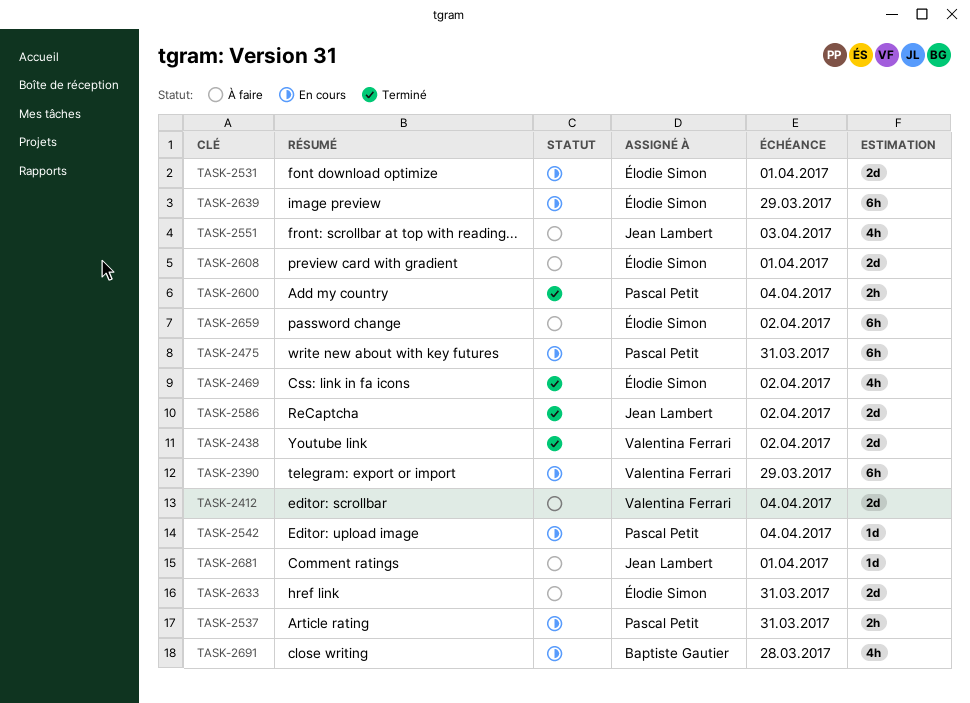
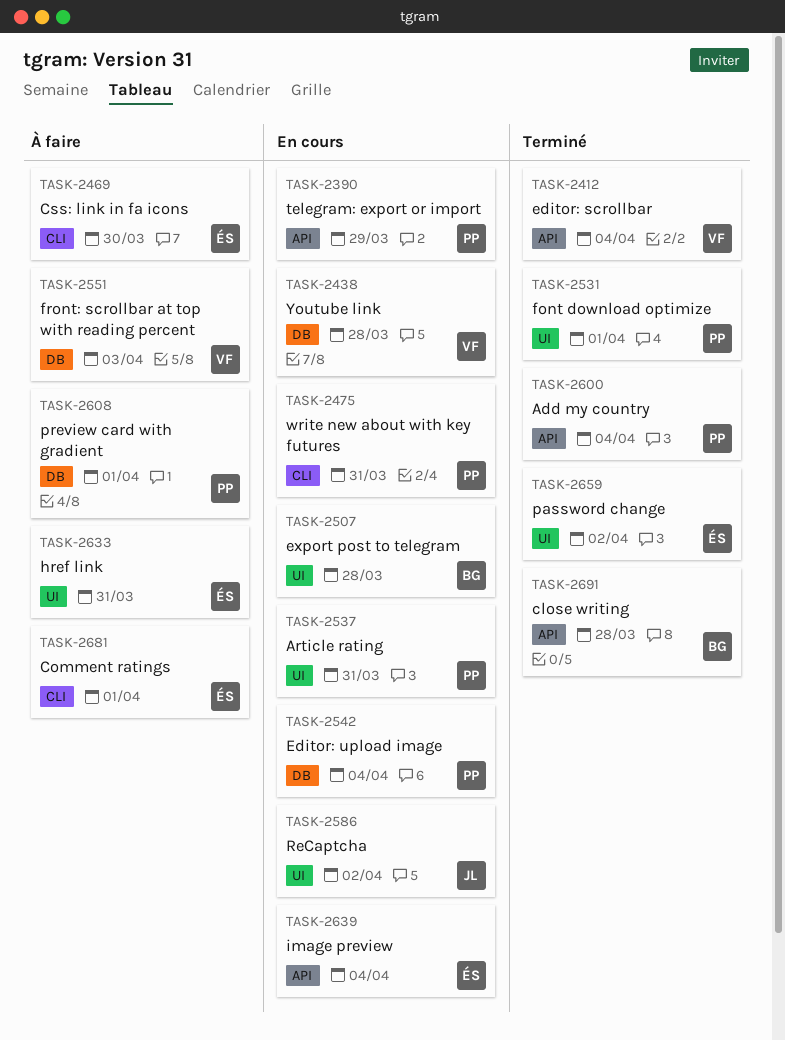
TASK-2390, owner: Valentina Ferrari -> Pascal Petit
TASK-2412, status: À faire -> Terminé
TASK-2438, status: Terminé -> En cours
TASK-2438, due: Apr 2 -> Mar 28
TASK-2469, status: Terminé -> À faire
TASK-2469, due: Apr 2 -> Mar 30
TASK-2507: none -> present
TASK-2531, status: En cours -> Terminé
TASK-2531, owner: Élodie Simon -> Pascal Petit
TASK-2551, owner: Jean Lambert -> Valentina Ferrari
TASK-2586, status: Terminé -> En cours
TASK-2608, owner: Élodie Simon -> Pascal Petit
TASK-2639, due: Mar 29 -> Apr 4
TASK-2659, status: À faire -> Terminé
TASK-2681, owner: Jean Lambert -> Élodie Simon
TASK-2691, status: En cours -> Terminé

